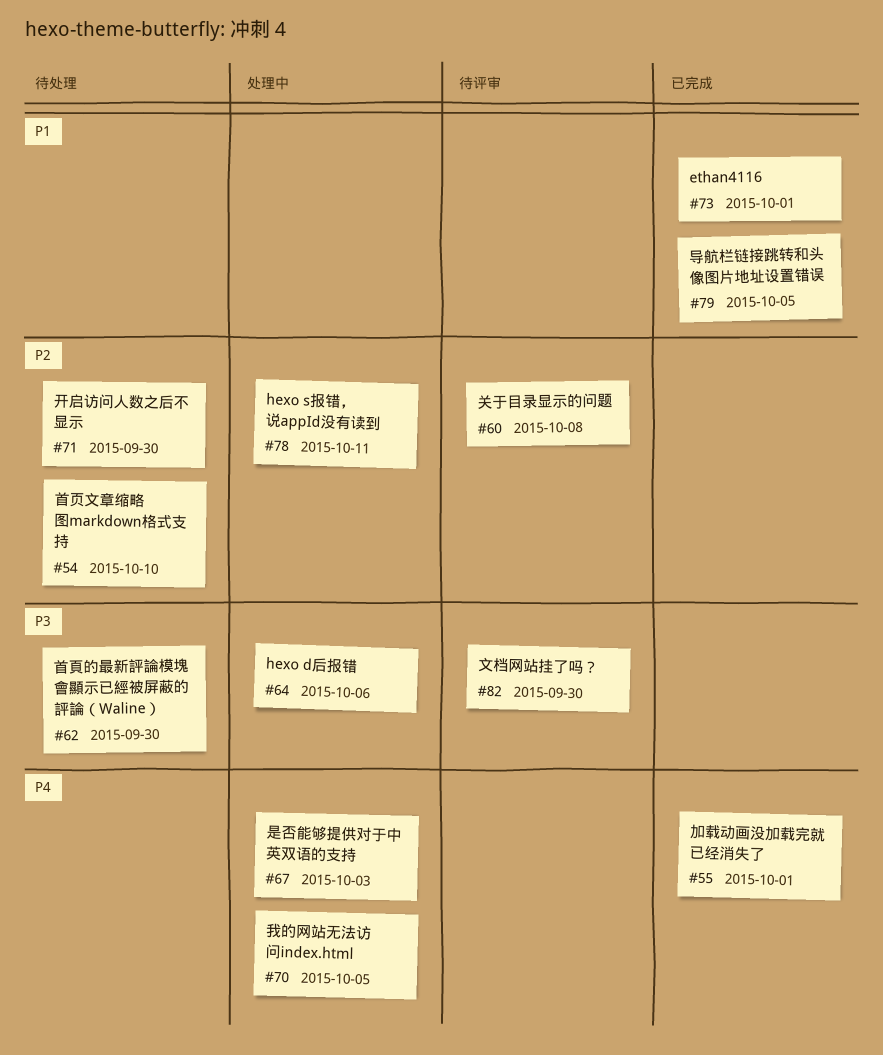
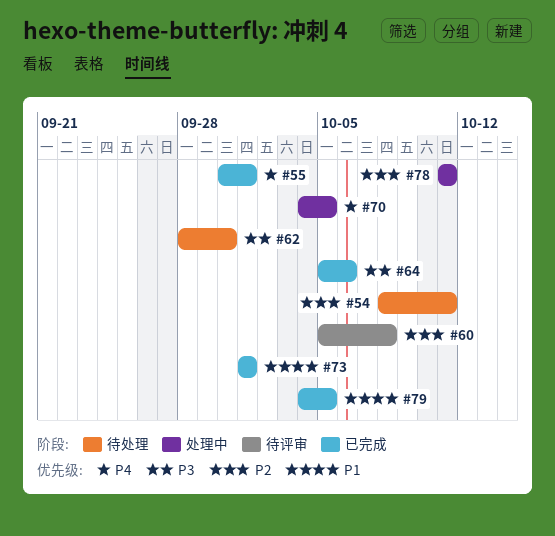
#54, due: Oct 10 -> Oct 11
#64, status: 处理中 -> 已完成
#67: present -> none
#71: present -> none
#82: present -> none

